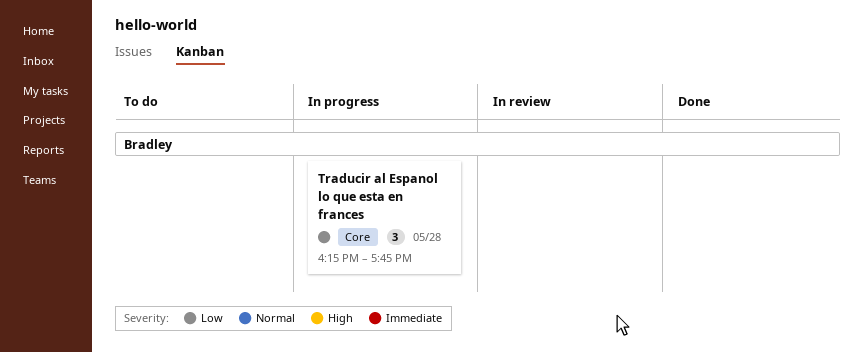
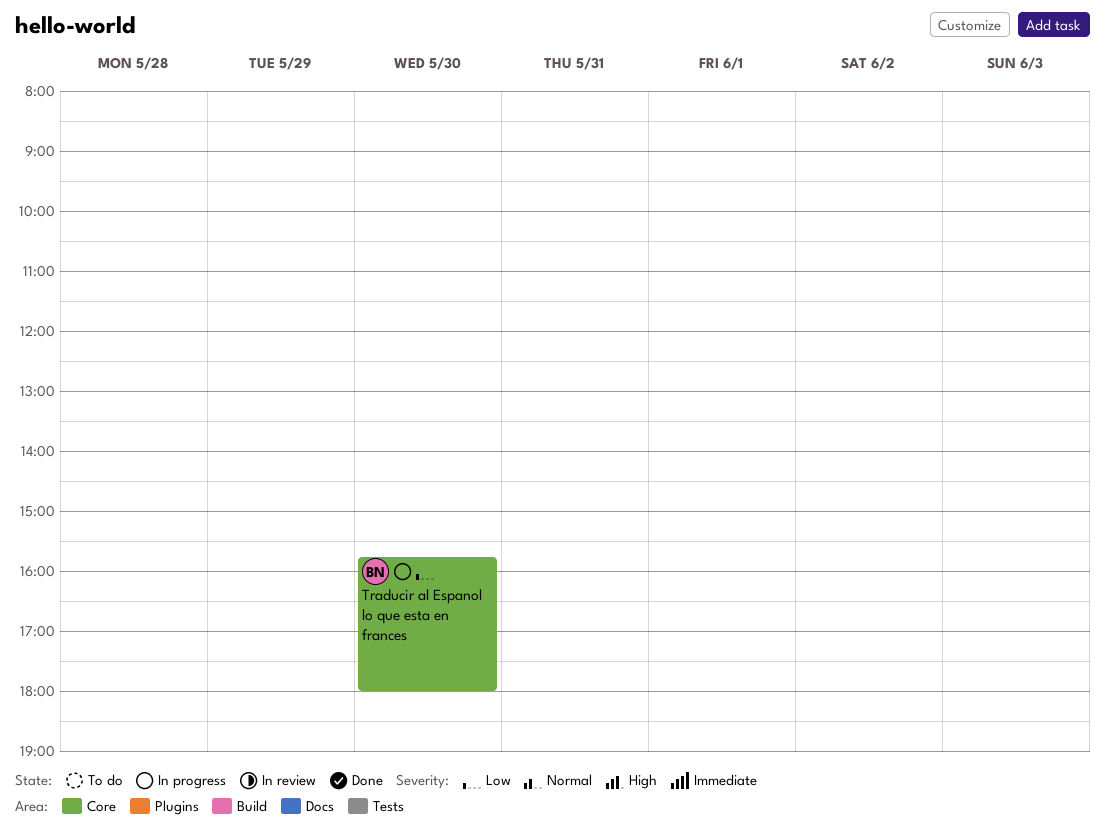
Traducir al Espanol lo que esta en frances, day: May 28 -> May 30
Traducir al Espanol lo que esta en frances, begins: 16:15 -> 15:45
Traducir al Espanol lo que esta en frances, ends: 17:45 -> 18:00

